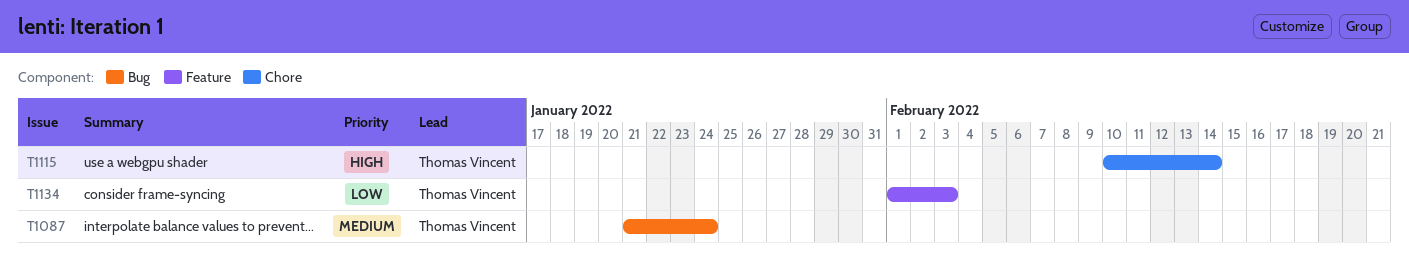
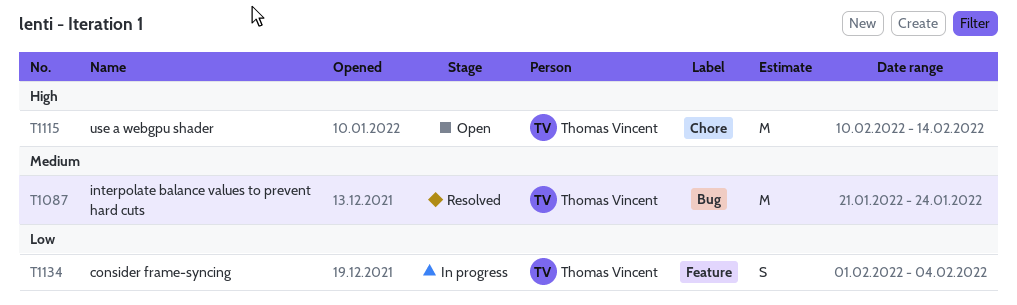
T1134, due: Feb 3 -> Feb 4

